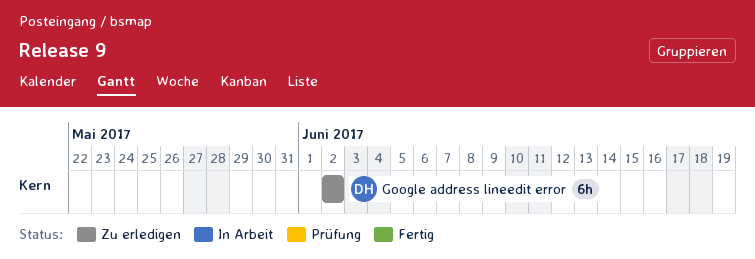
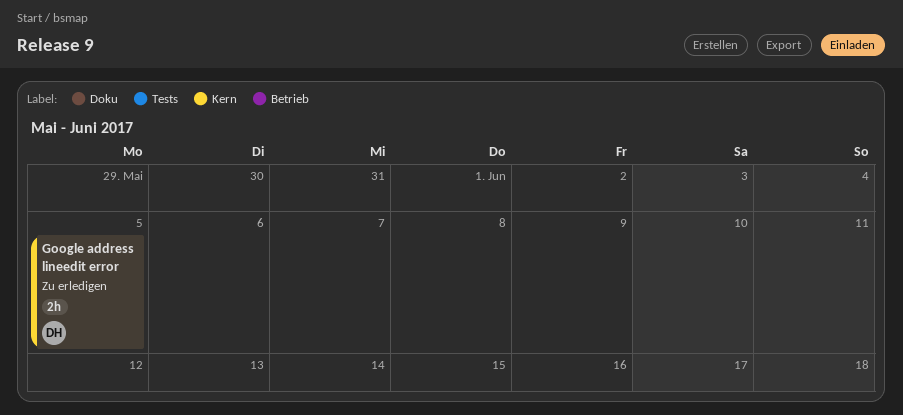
Google address lineedit error, estimate: 6h -> 2h
Google address lineedit error, due: Jun 2 -> Jun 5

